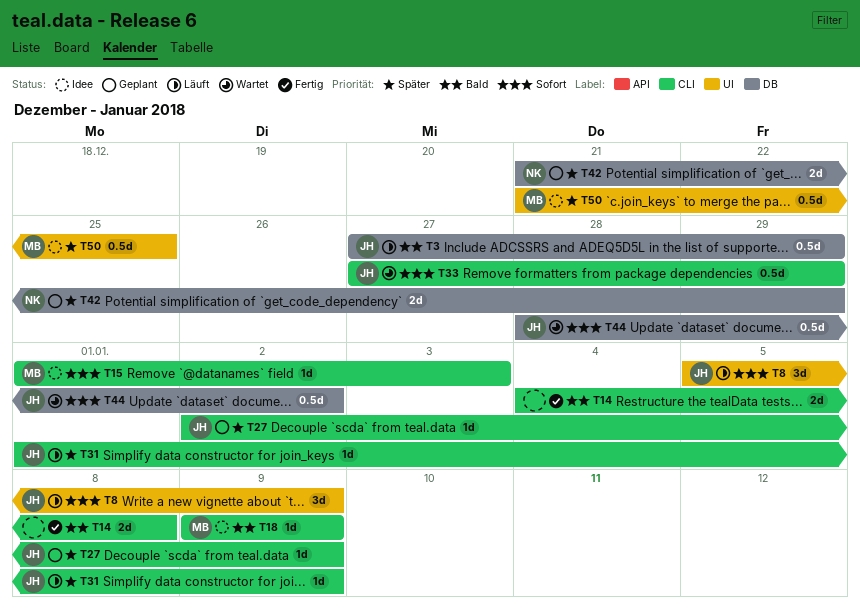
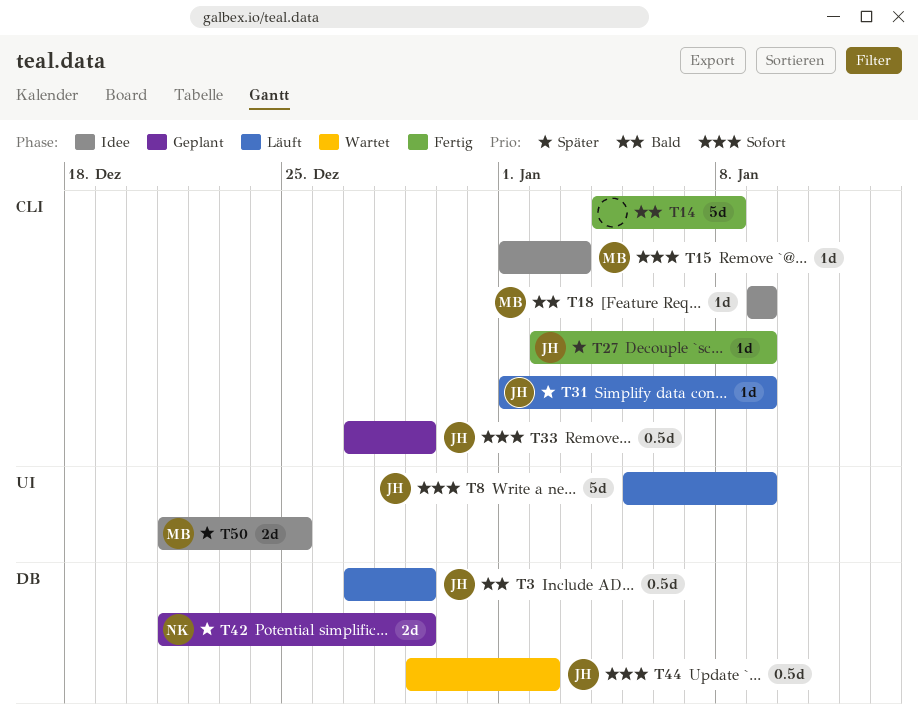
T8, estimate: 3d -> 5d
T14, estimate: 2d -> 5d
T27, status: Geplant -> Fertig
T33, status: Wartet -> Geplant
T44, start: Dec 28 -> Dec 29
T50, estimate: 0.5d -> 2d

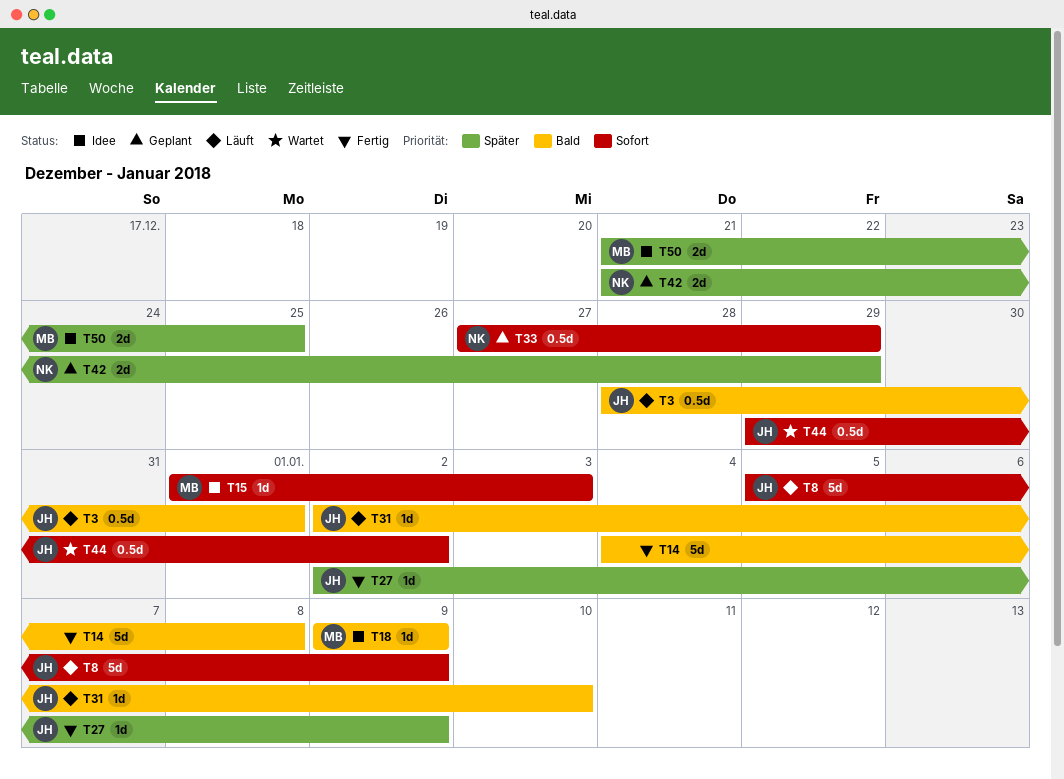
T3, start: Dec 27 -> Dec 28
T3, due: Dec 29 -> Jan 1
T31, priority: Später -> Bald
T31, start: Jan 1 -> Jan 2
T31, due: Jan 9 -> Jan 10
T33, owner: JH -> NK

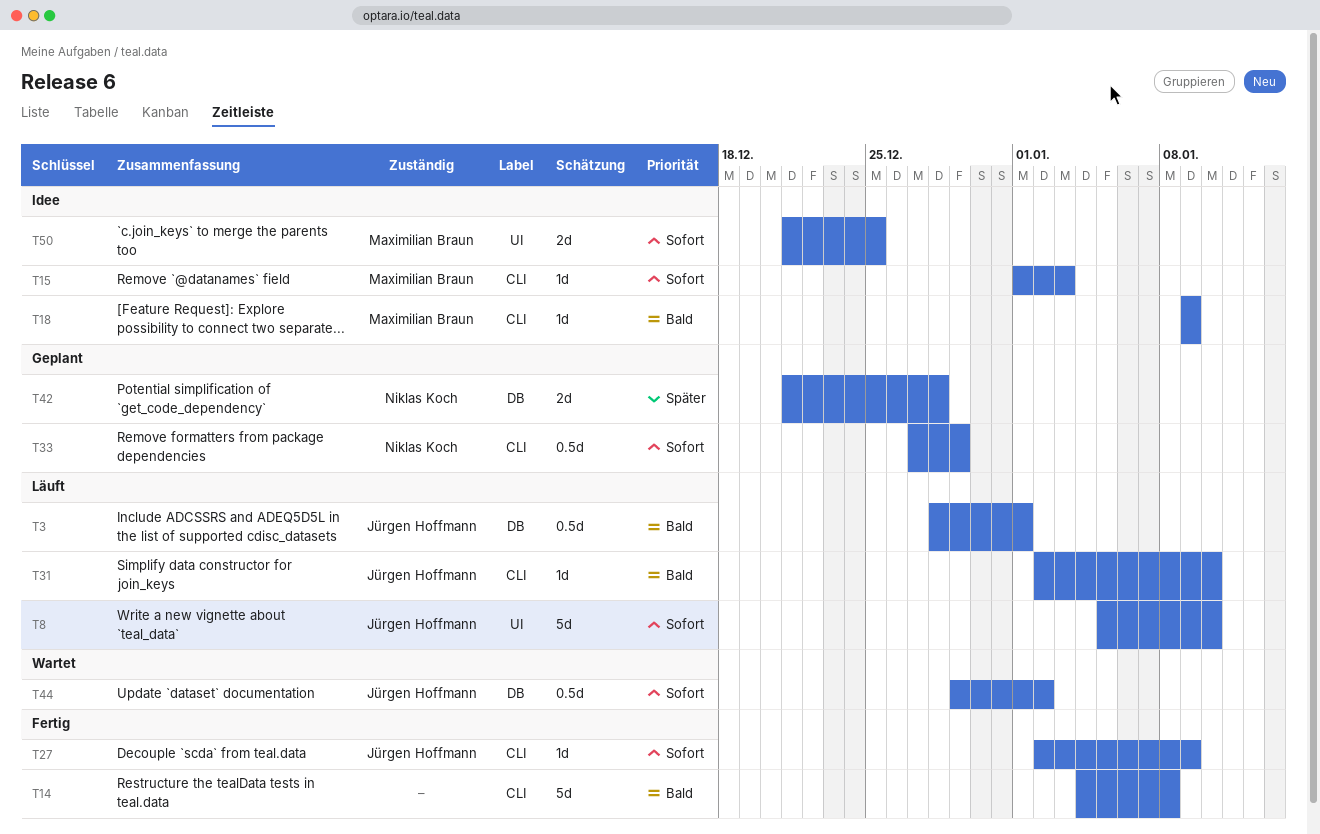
T8, due: Jan 9 -> Jan 10
T27, priority: Später -> Sofort
T42, due: Dec 29 -> Dec 28
T50, priority: Später -> Sofort

